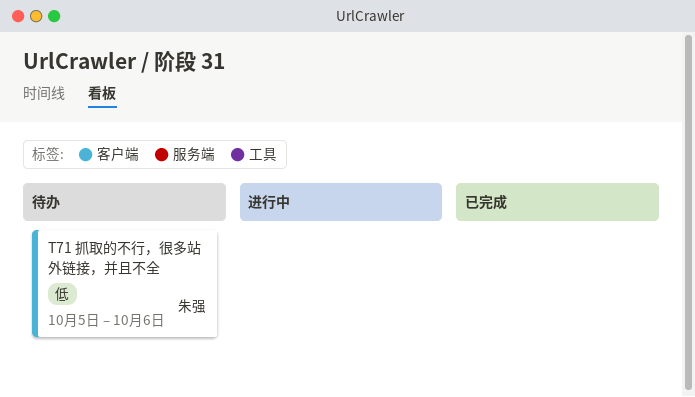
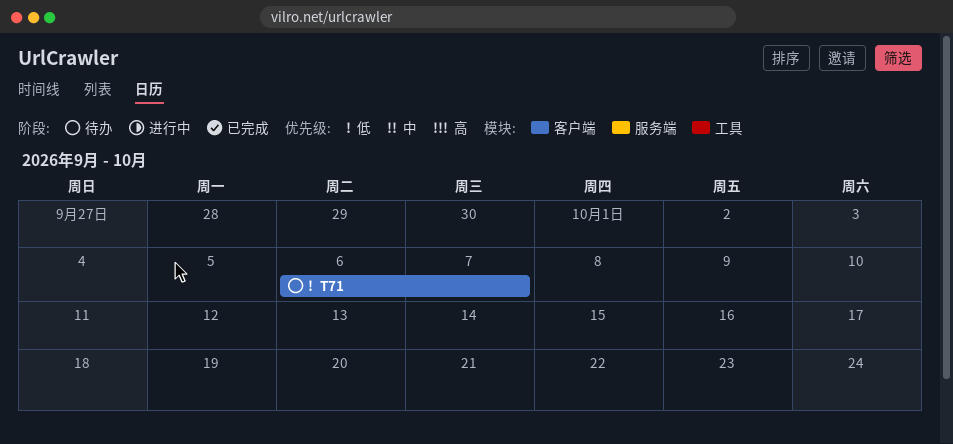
T71, start: Oct 5 -> Oct 6
T71, due: Oct 6 -> Oct 7

